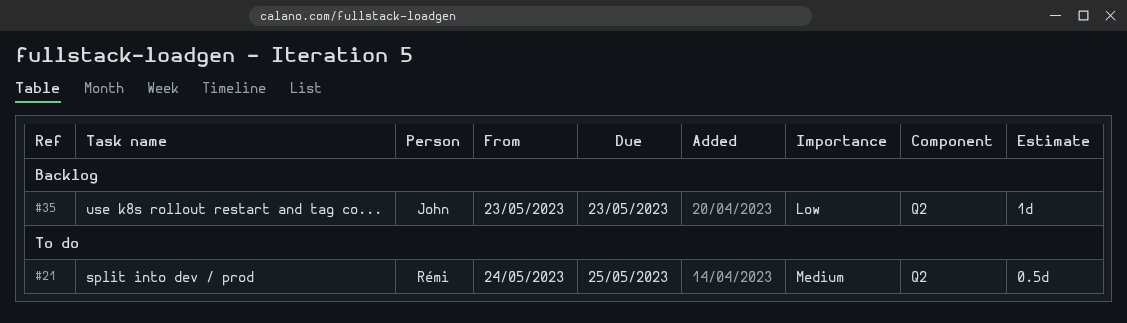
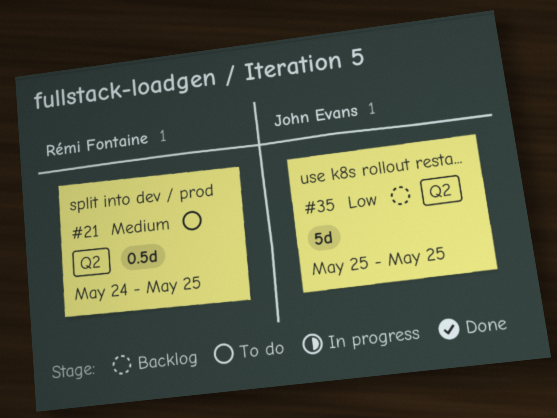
#35, estimate: 1d -> 5d
#35, start: May 23 -> May 25
#35, due: May 23 -> May 25

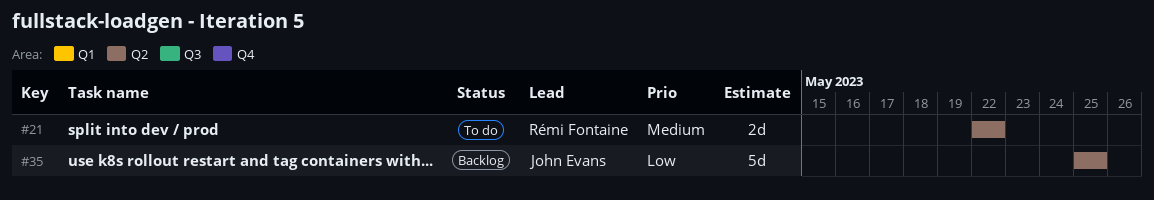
#21, estimate: 0.5d -> 2d
#21, start: May 24 -> May 22
#21, due: May 25 -> May 22

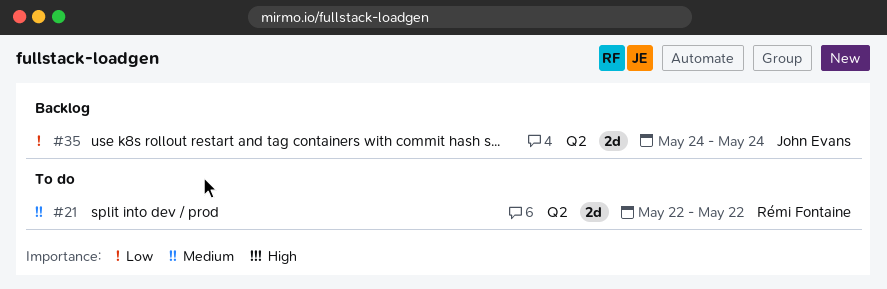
#35, estimate: 5d -> 2d
#35, start: May 25 -> May 24
#35, due: May 25 -> May 24

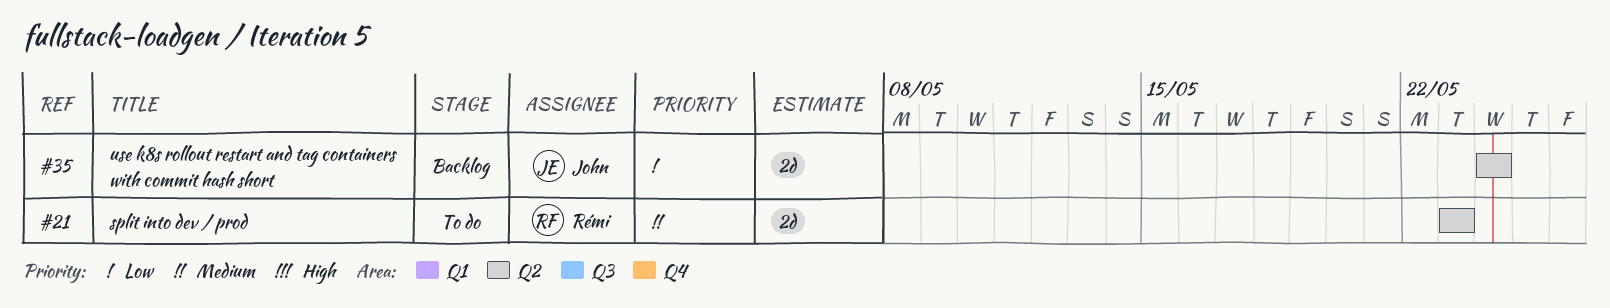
#21, start: May 22 -> May 23
#21, due: May 22 -> May 23

